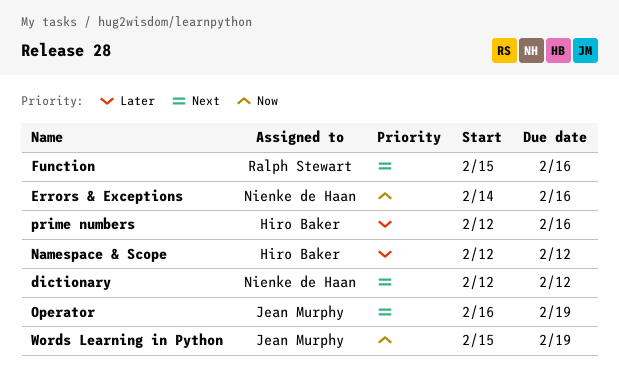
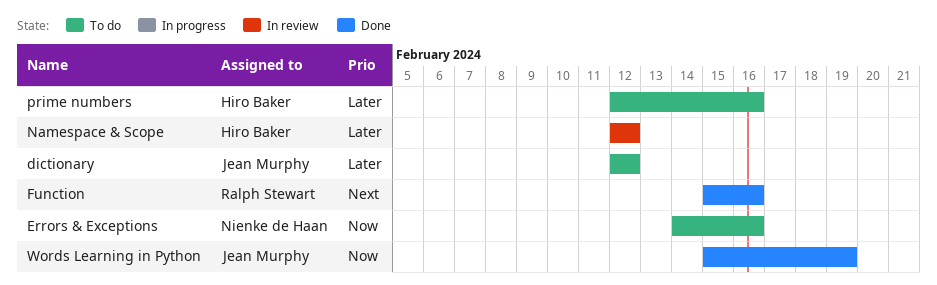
dictionary, owner: Nienke de Haan -> Jean Murphy
dictionary, priority: Next -> Later
Operator: present -> none

